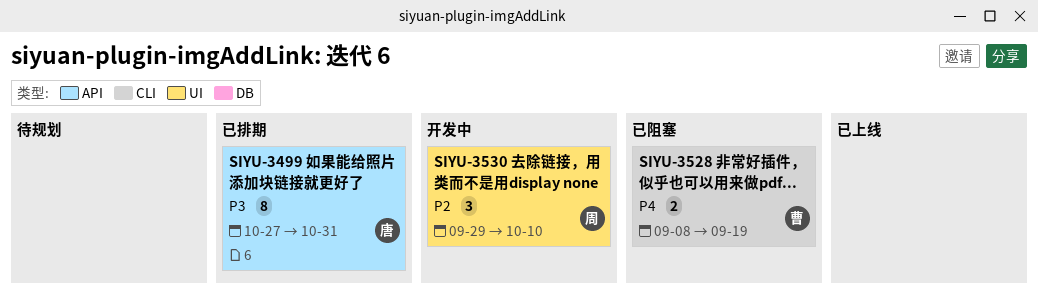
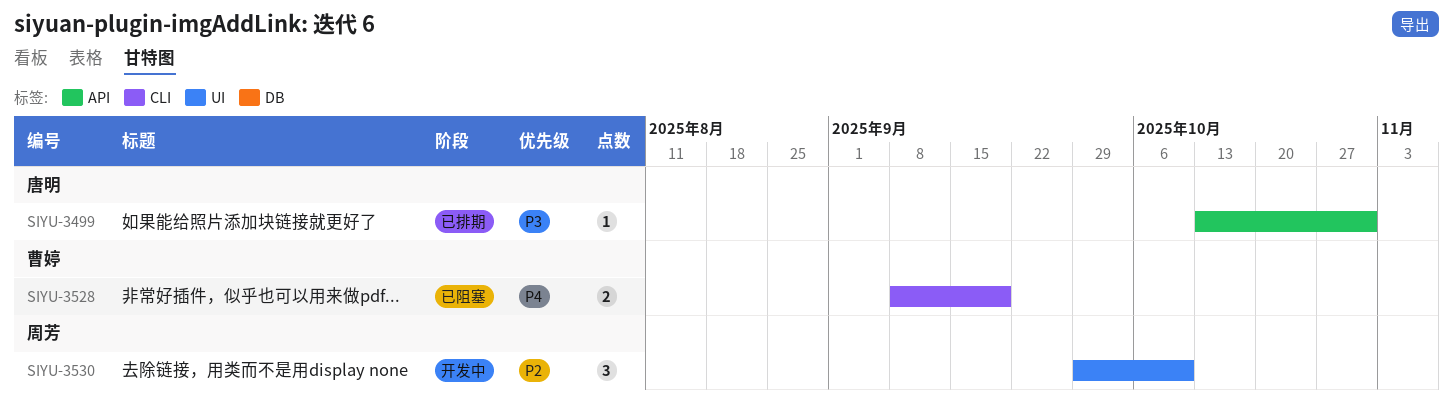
SIYU-3499, estimate: 8 -> 1
SIYU-3499, start: Oct 27 -> Oct 13

